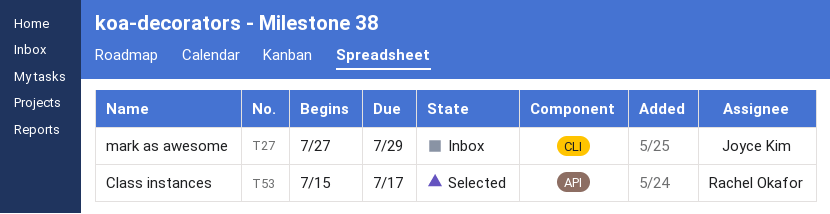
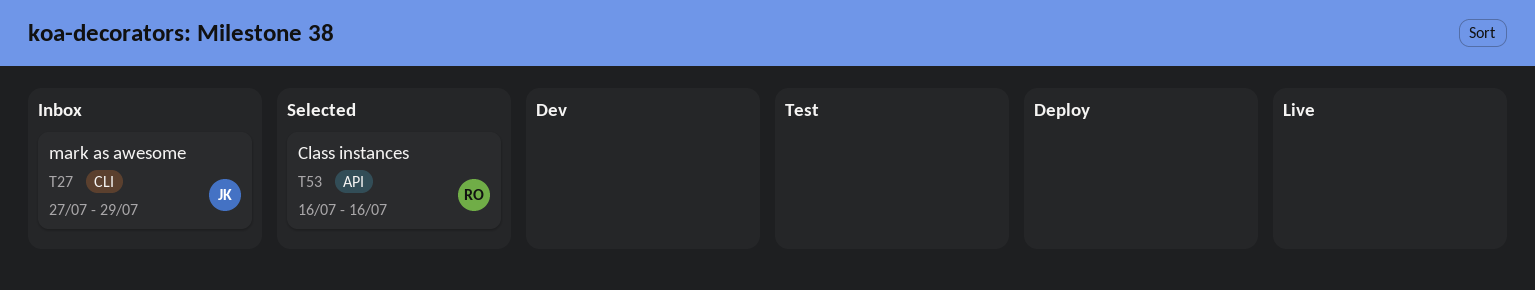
T53, start: Jul 15 -> Jul 16
T53, due: Jul 17 -> Jul 16

